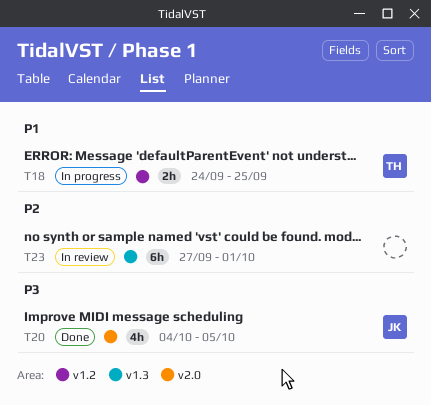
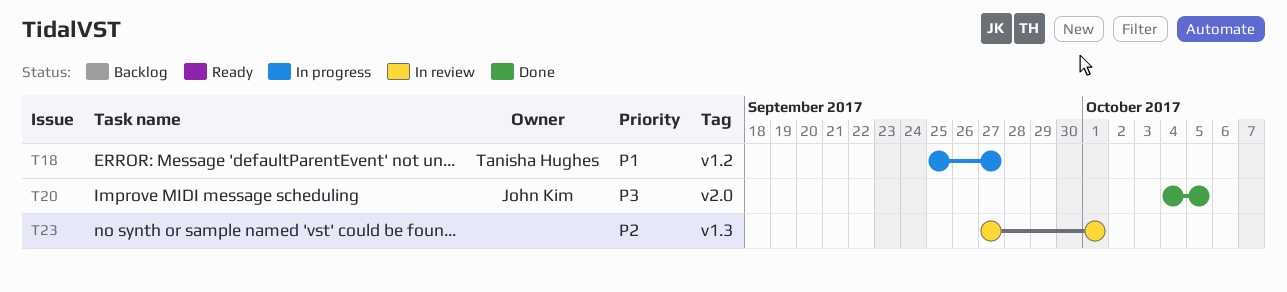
T18, start: Sep 24 -> Sep 25
T18, due: Sep 25 -> Sep 27

